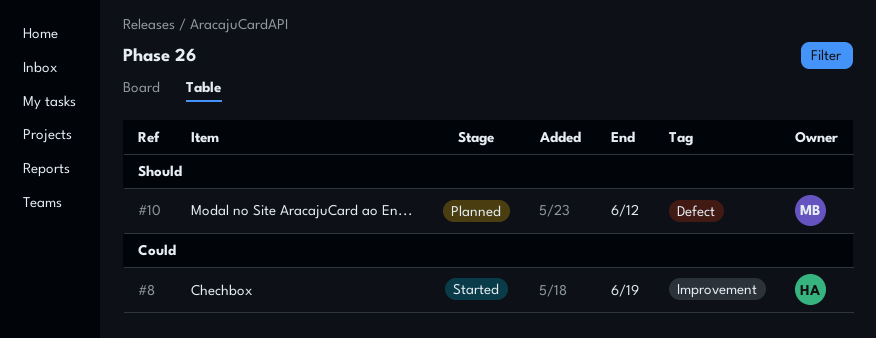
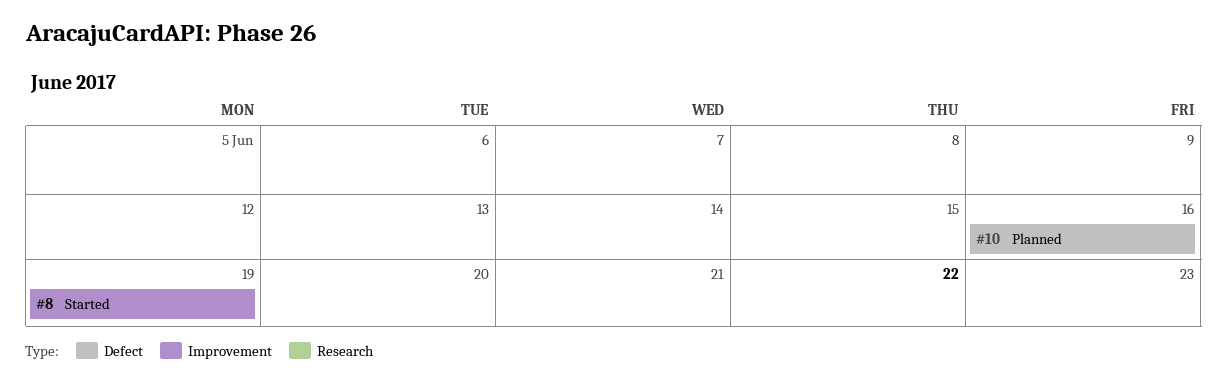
#10, due: Jun 12 -> Jun 16

